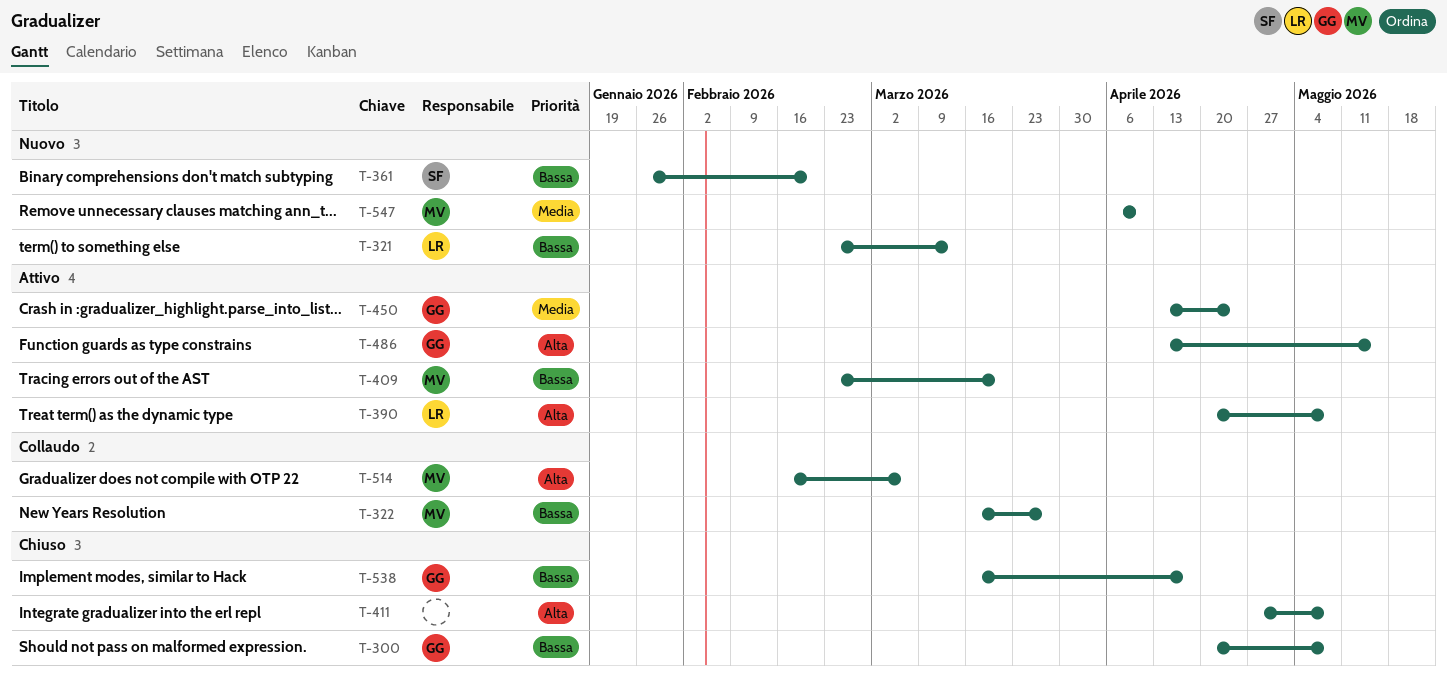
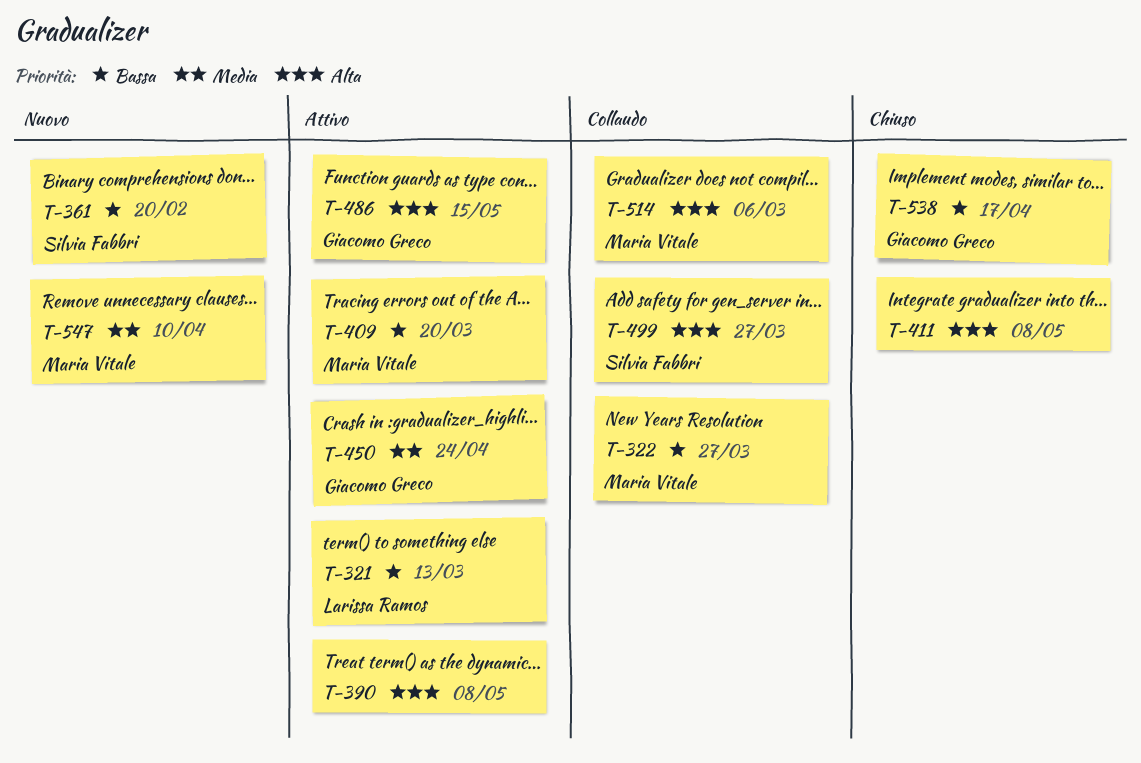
T-300: present -> none
T-321, status: Nuovo -> Attivo
T-390, owner: Larissa Ramos -> none
T-499: none -> present

